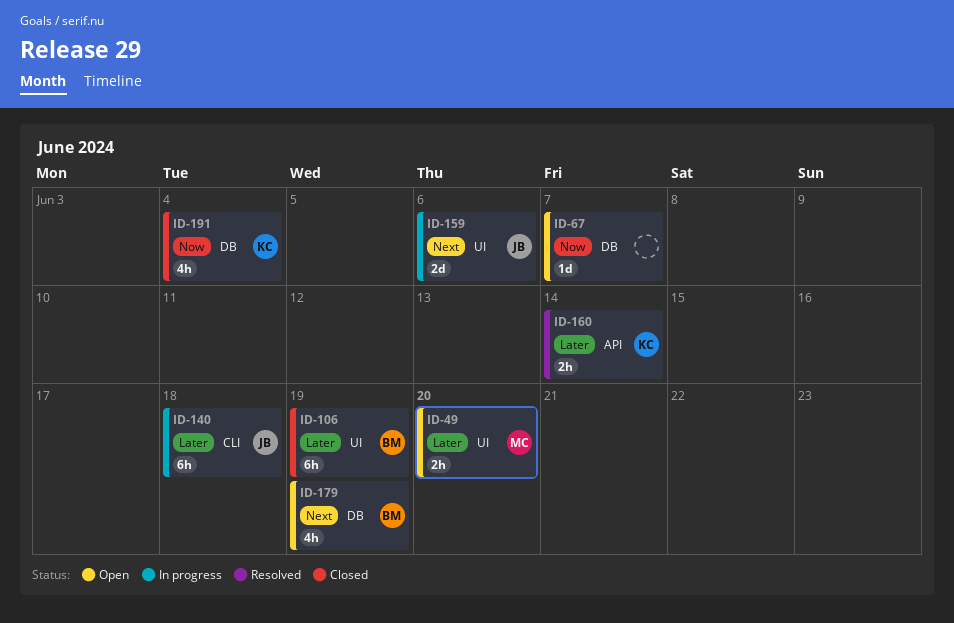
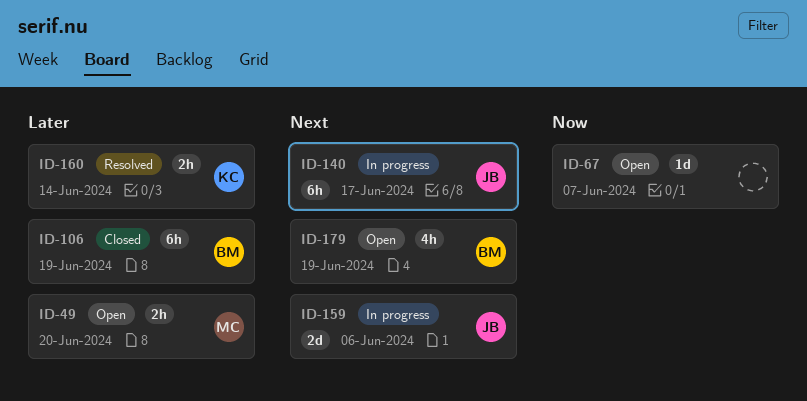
ID-140, priority: Later -> Next
ID-140, due: Jun 18 -> Jun 17
ID-191: present -> none

